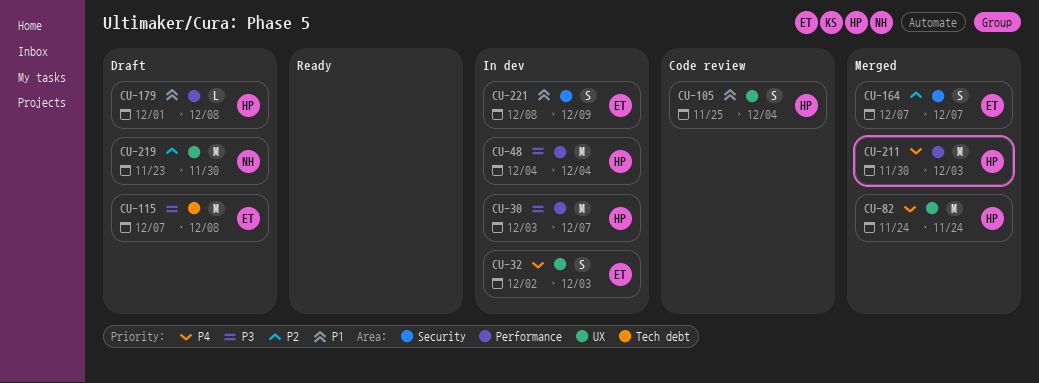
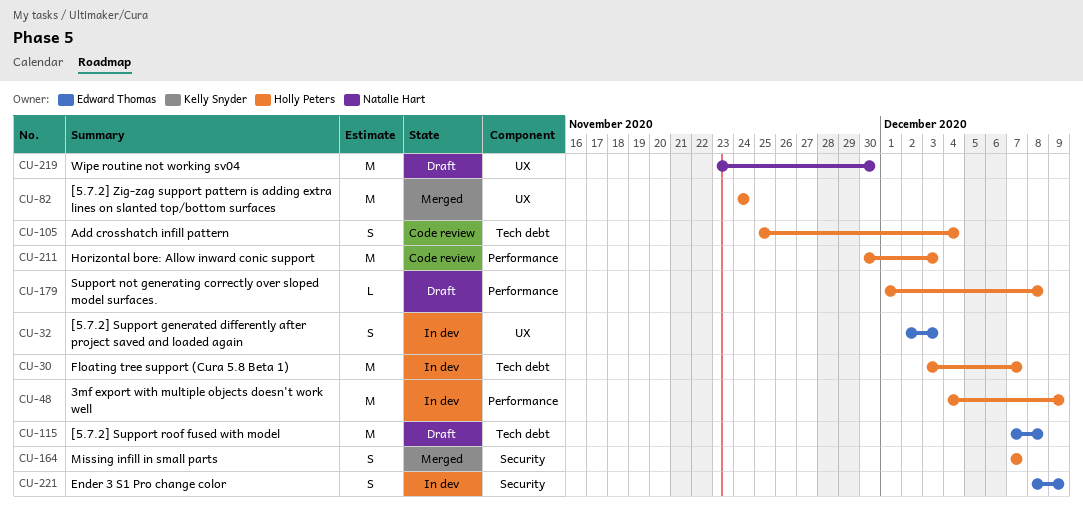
CU-30, label: Performance -> Tech debt
CU-48, due: Dec 4 -> Dec 9
CU-105, label: UX -> Tech debt
CU-164, owner: Edward Thomas -> Holly Peters
CU-211, status: Merged -> Code review

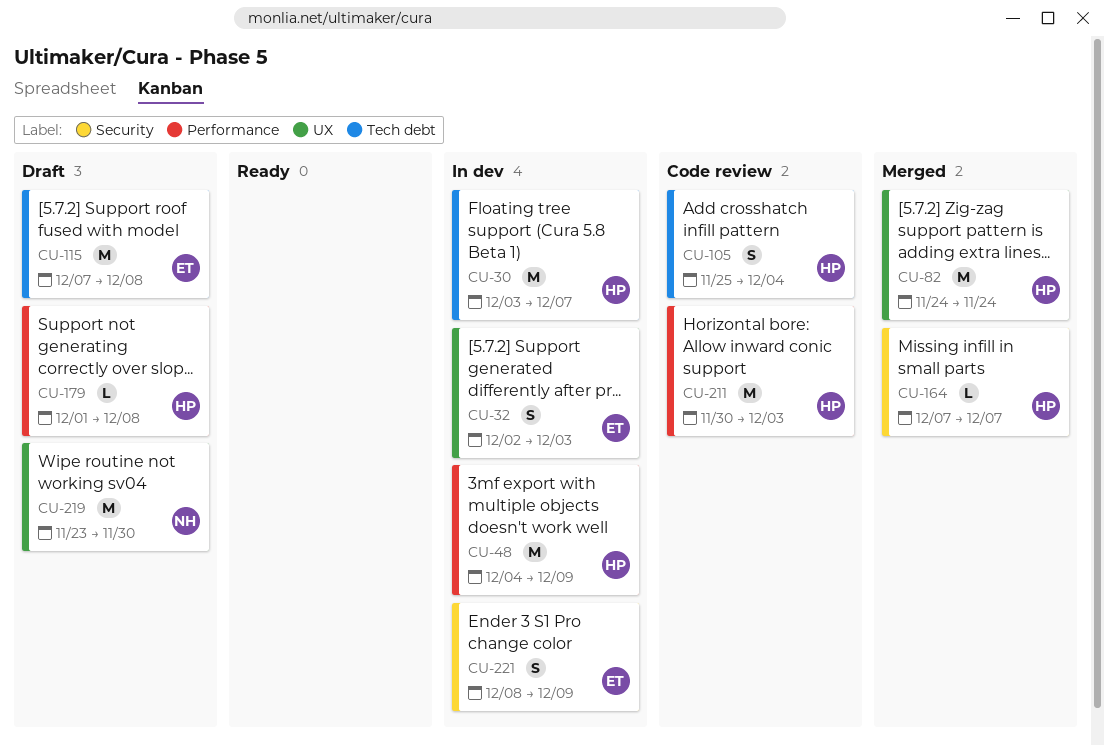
CU-164, estimate: S -> L

